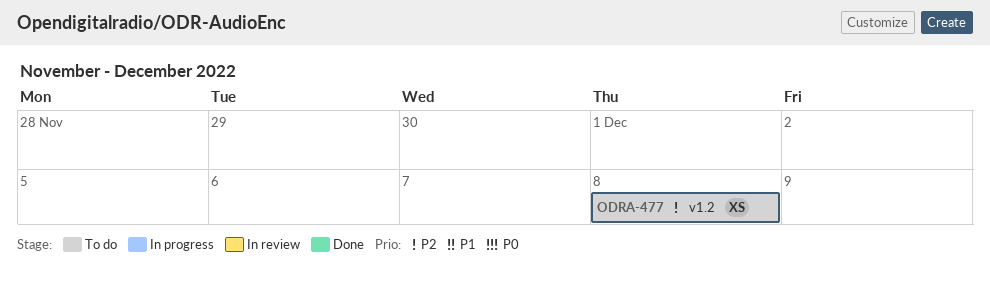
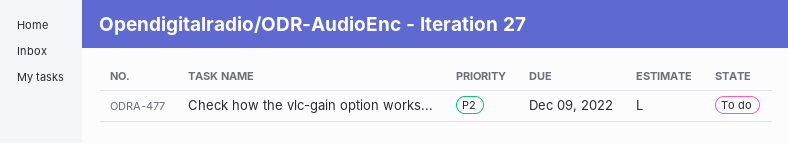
ODRA-477, estimate: XS -> L
ODRA-477, due: Dec 8 -> Dec 9

